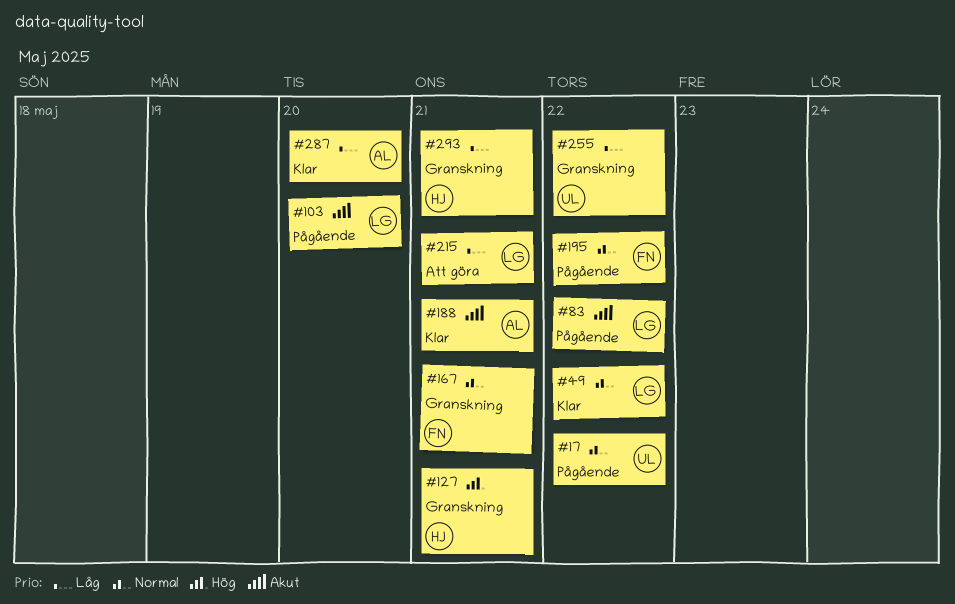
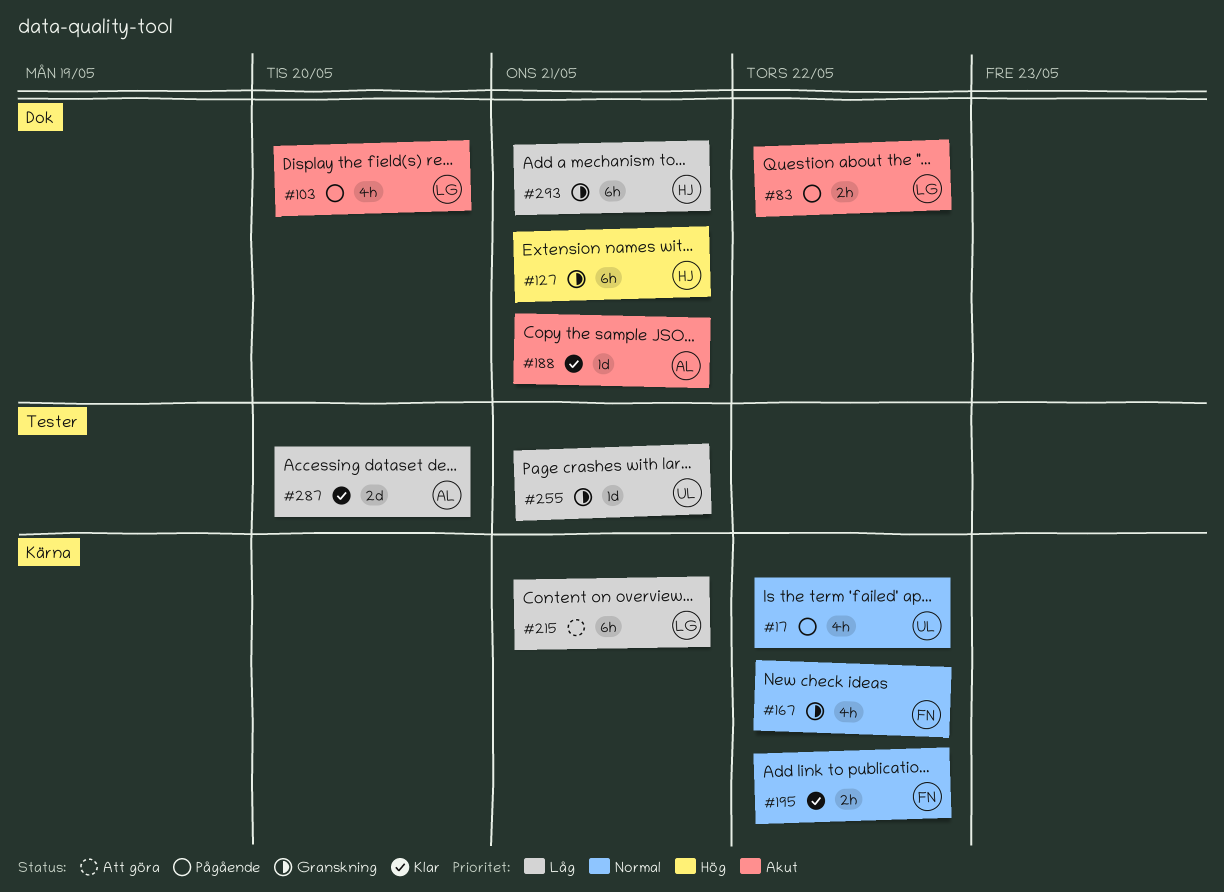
#49: present -> none
#167, due: May 21 -> May 22
#195, status: Pågående -> Klar
#255, due: May 22 -> May 21

